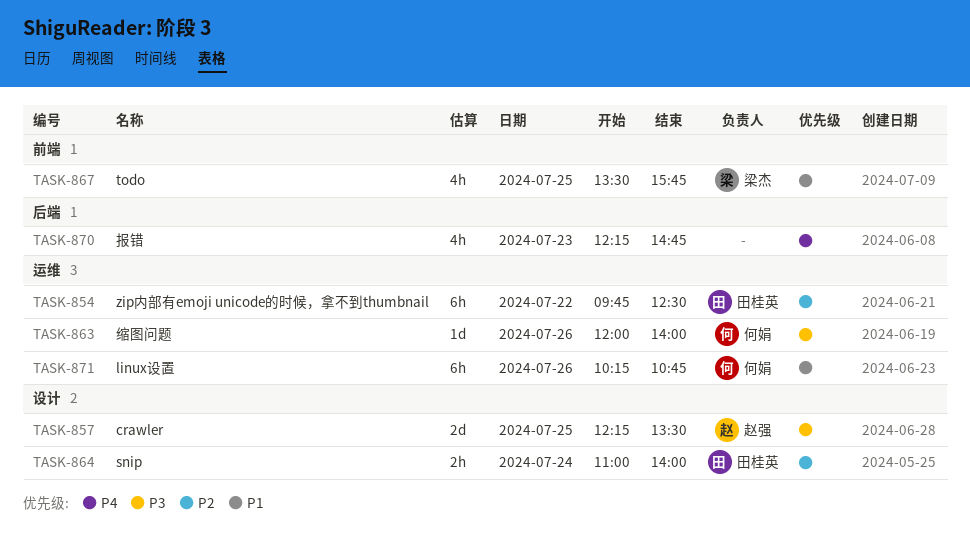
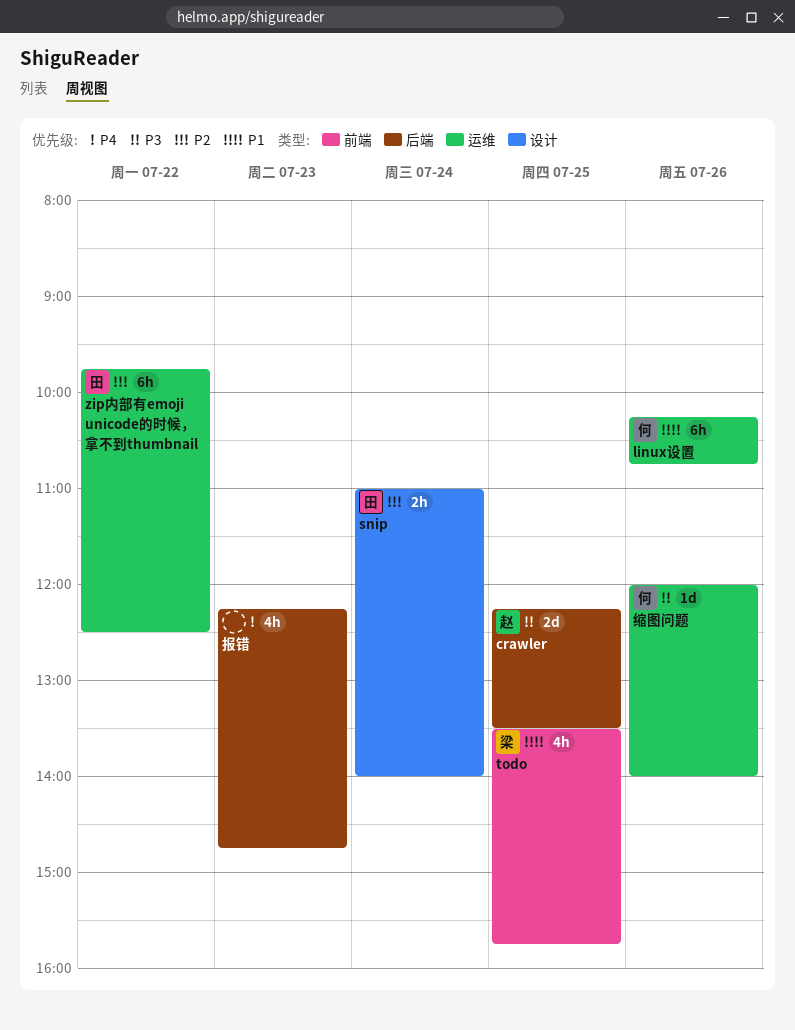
crawler, label: 设计 -> 后端

